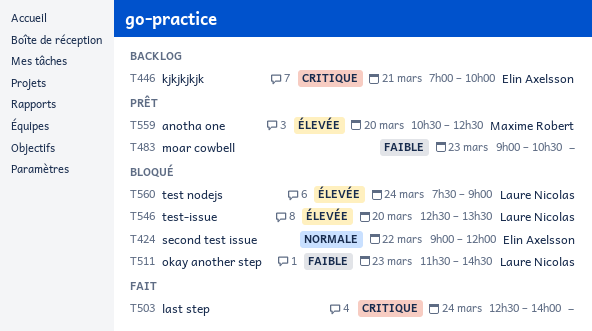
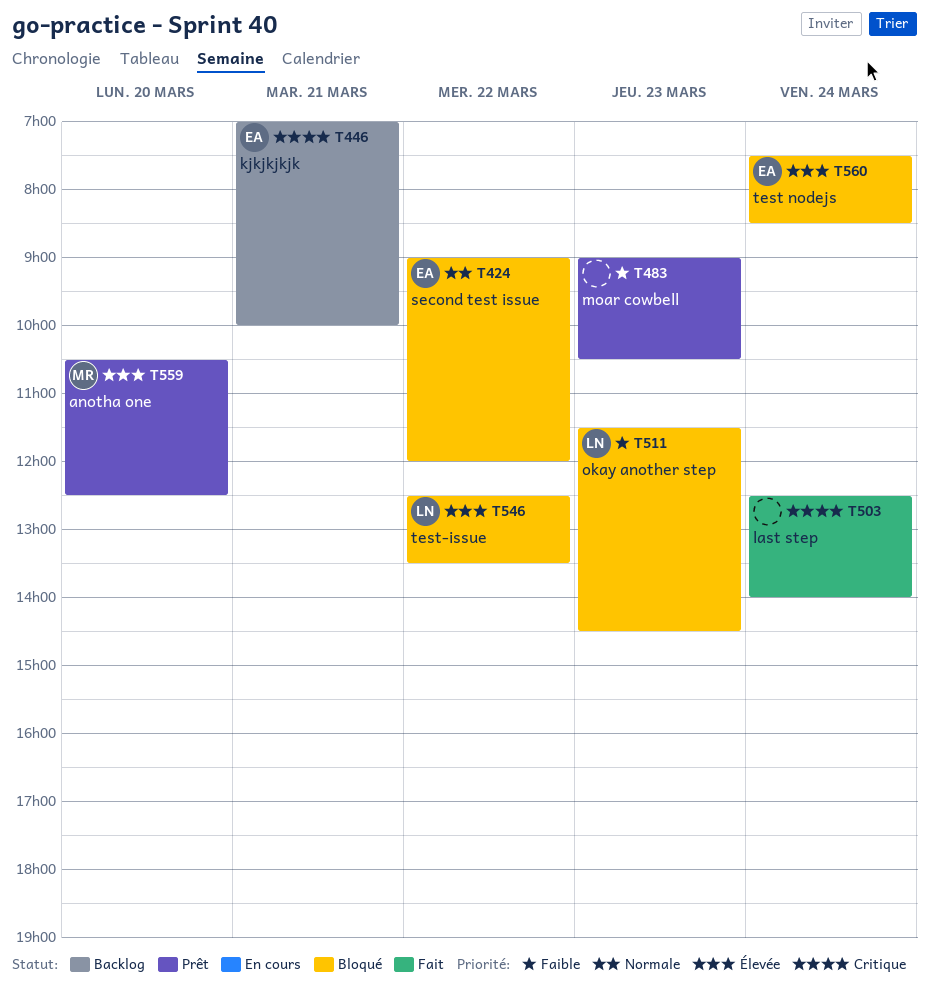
T546, day: Mar 20 -> Mar 22
T560, owner: Laure Nicolas -> Elin Axelsson
T560, ends: 09:00 -> 08:30

